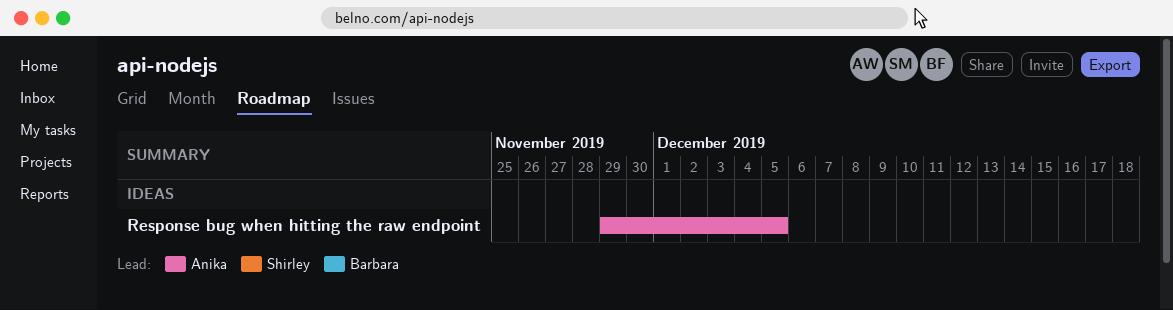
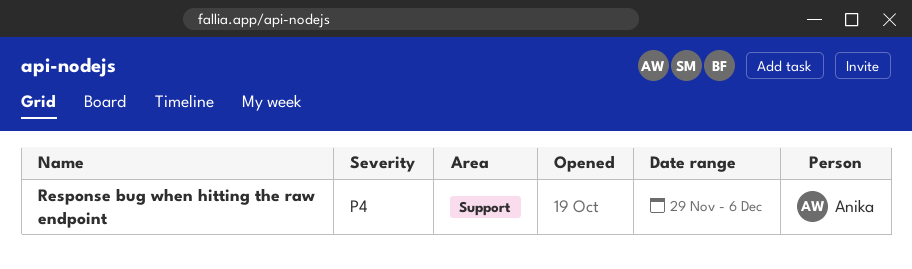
Response bug when hitting the raw endpoint, due: Dec 5 -> Dec 6

